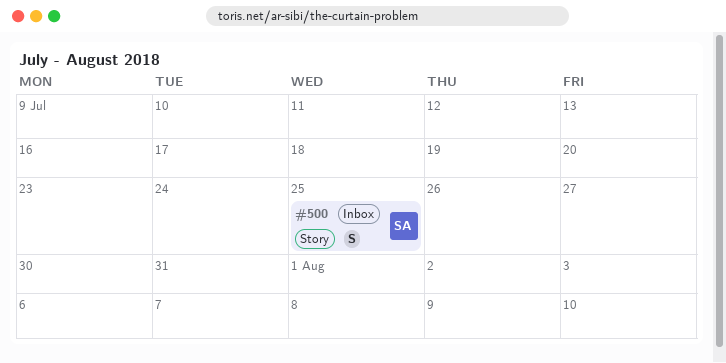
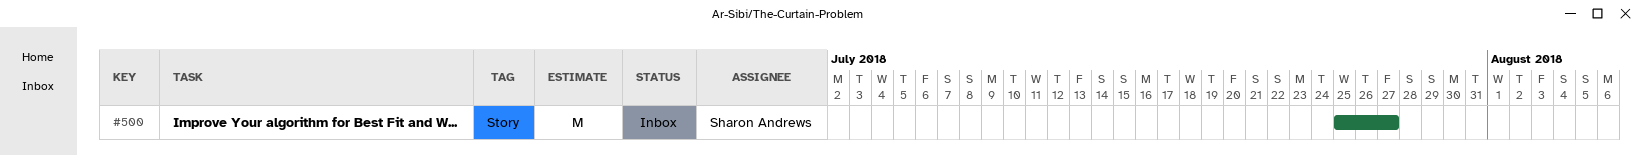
#500, estimate: S -> M
#500, due: Jul 25 -> Jul 27

